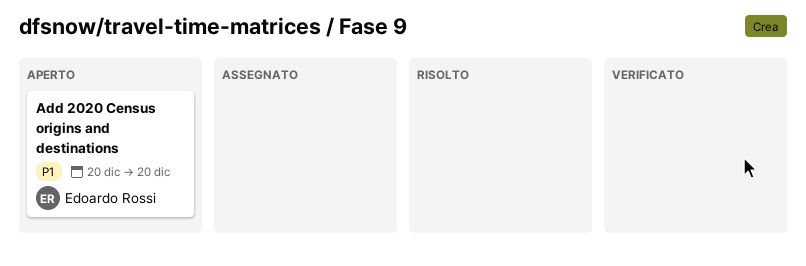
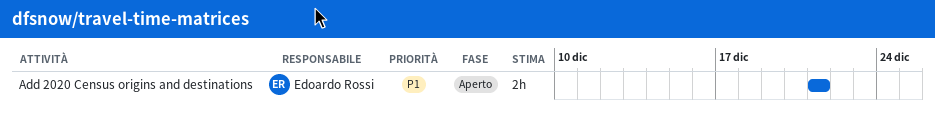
Add 2020 Census origins and destinations, start: Dec 20 -> Dec 21
Add 2020 Census origins and destinations, due: Dec 20 -> Dec 21

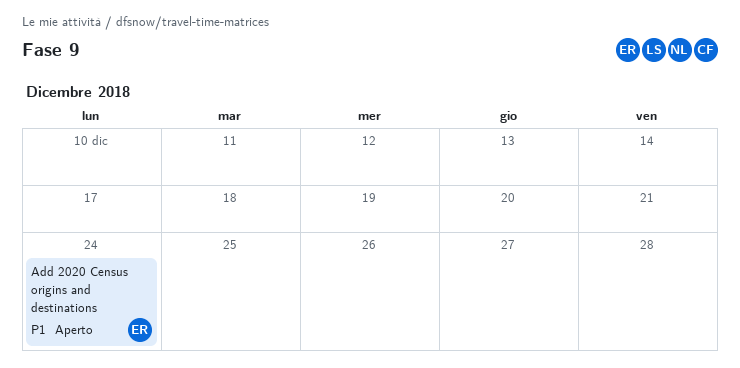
Add 2020 Census origins and destinations, due: Dec 21 -> Dec 24

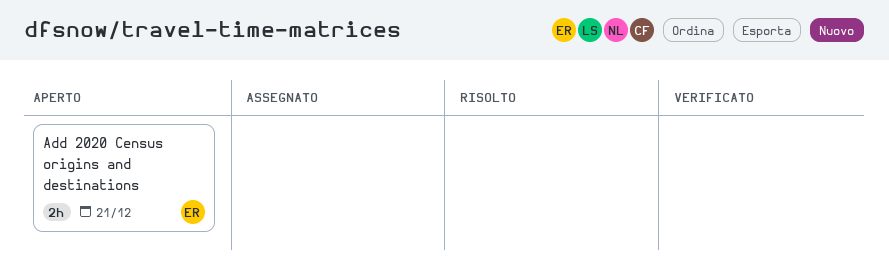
Add 2020 Census origins and destinations, due: Dec 24 -> Dec 21

